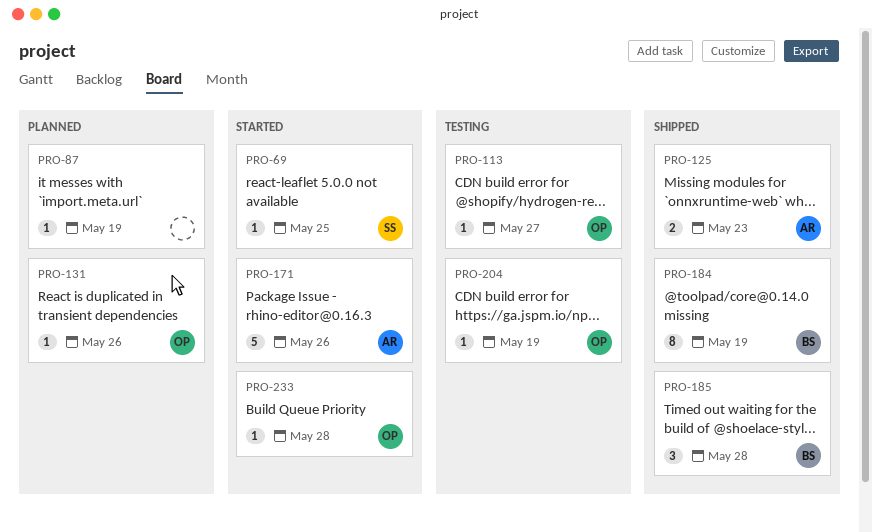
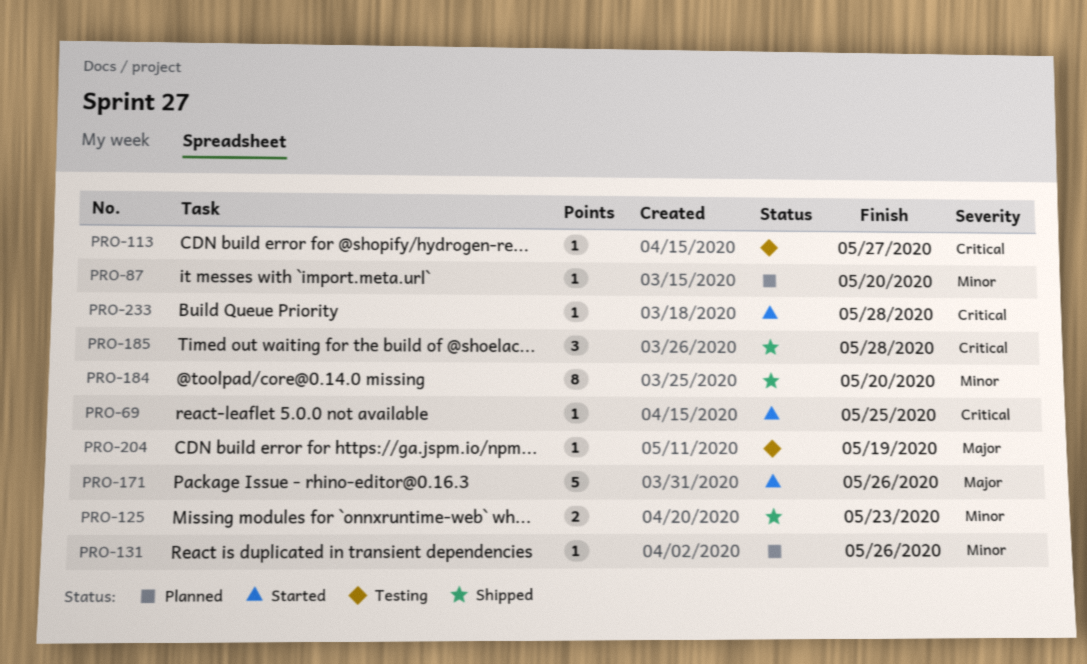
PRO-87, due: May 19 -> May 20
PRO-184, due: May 19 -> May 20

